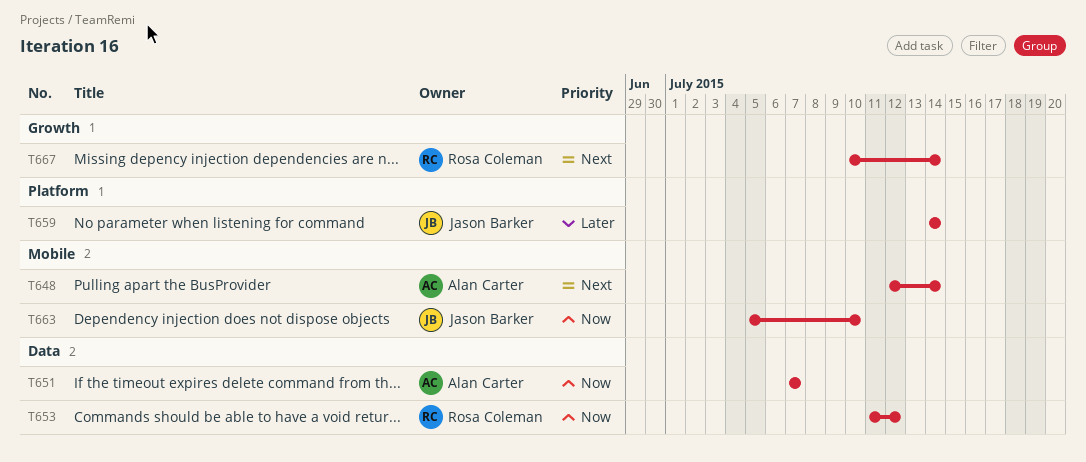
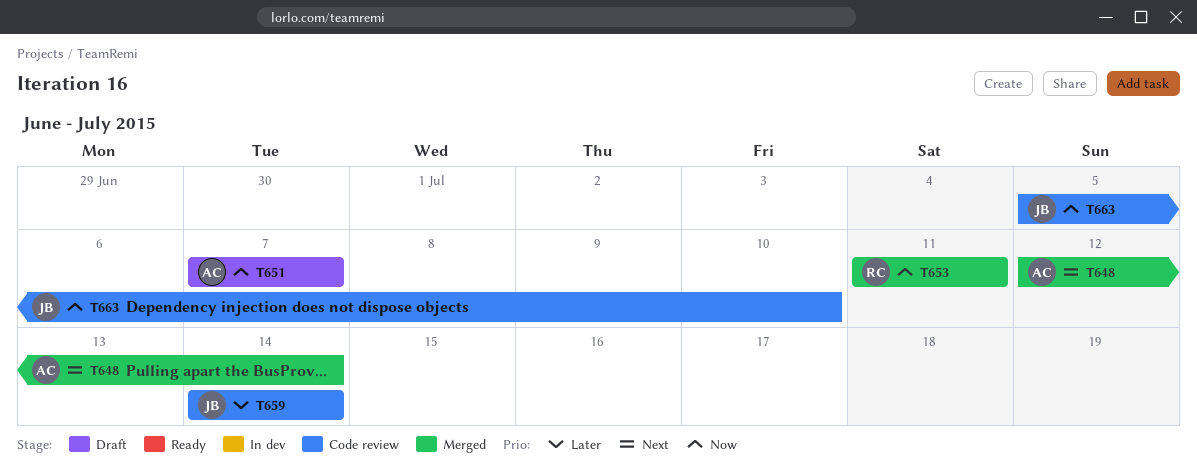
T653, due: Jul 12 -> Jul 11
T667: present -> none

